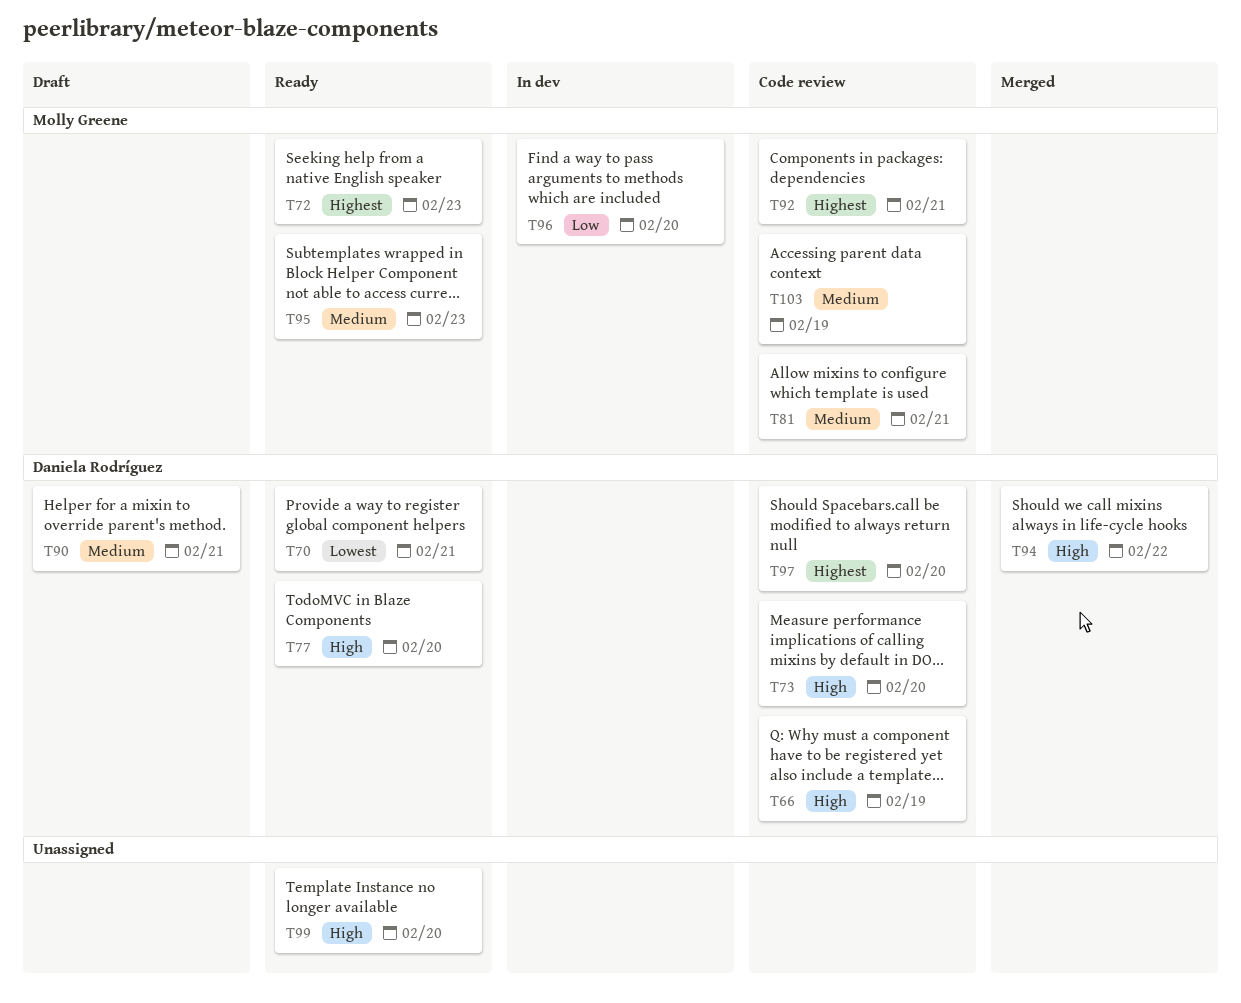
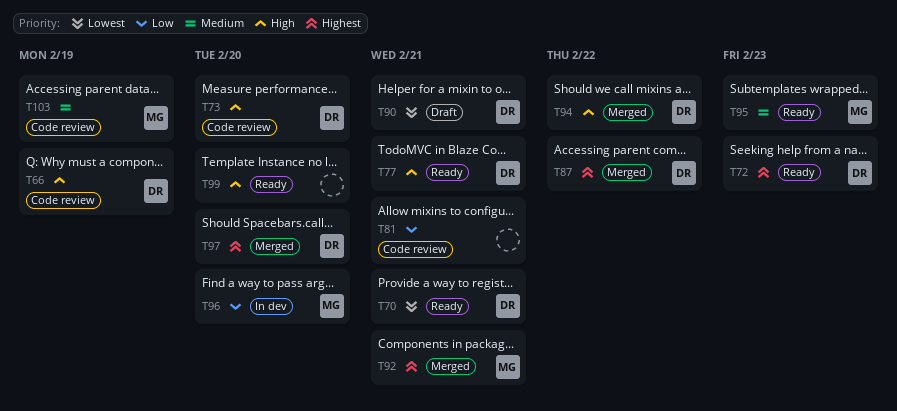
T72, owner: Molly Greene -> Daniela Rodríguez
T77, due: Feb 20 -> Feb 21
T81, owner: Molly Greene -> none
T81, priority: Medium -> Low
T87: none -> present
T90, priority: Medium -> Lowest
T92, status: Code review -> Merged
T97, status: Code review -> Merged

